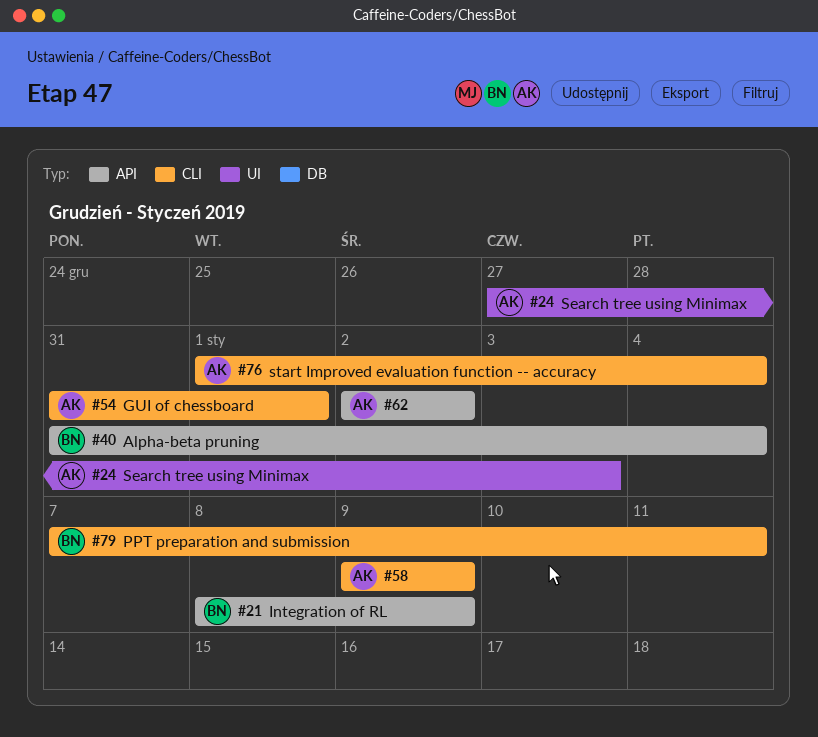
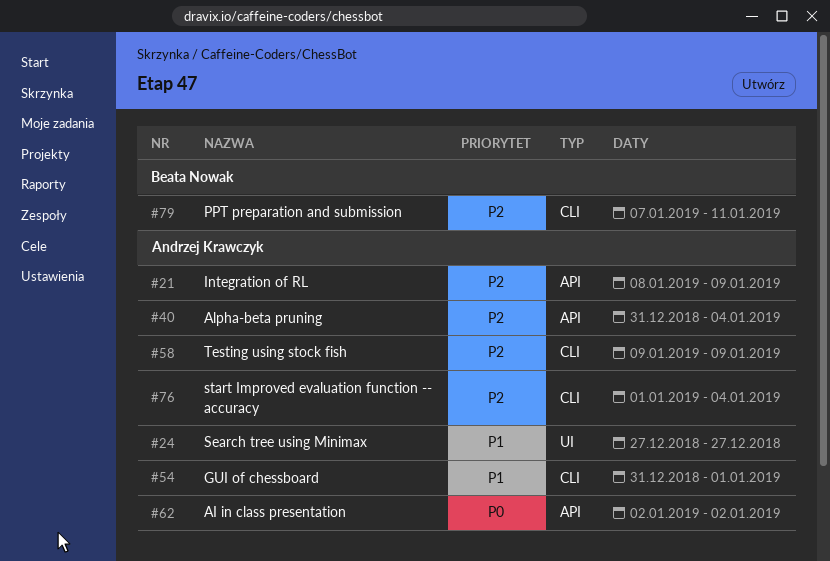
#21, owner: Beata Nowak -> Andrzej Krawczyk
#24, due: Jan 3 -> Dec 27
#40, owner: Beata Nowak -> Andrzej Krawczyk

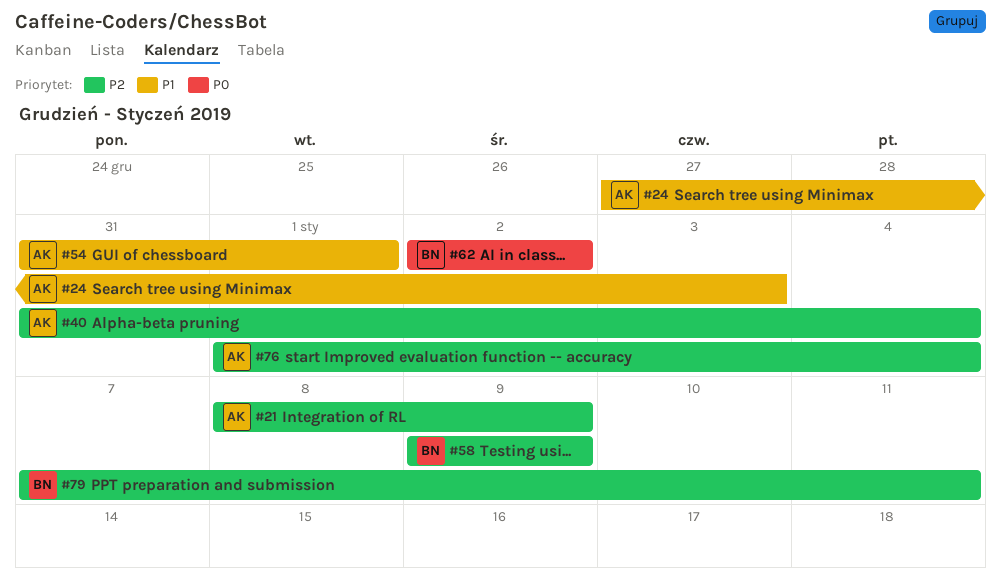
#24, due: Dec 27 -> Jan 3
#58, owner: Andrzej Krawczyk -> Beata Nowak
#62, owner: Andrzej Krawczyk -> Beata Nowak

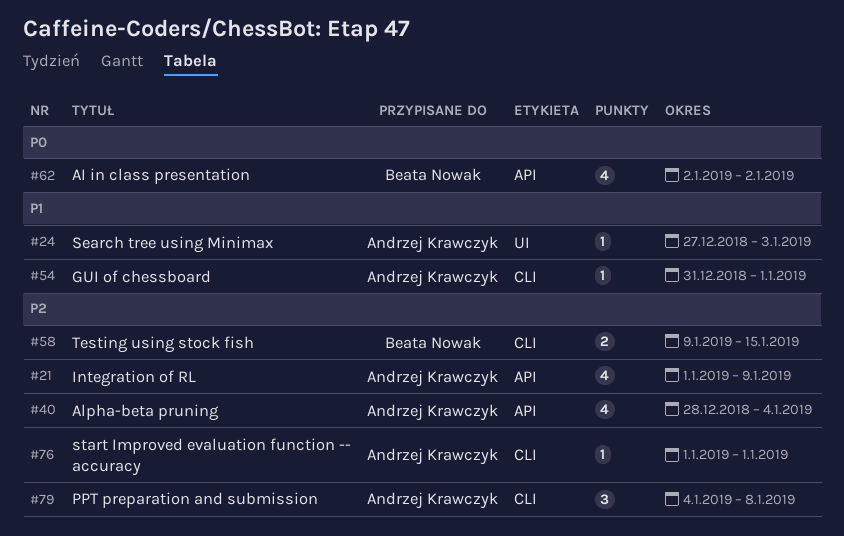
#21, start: Jan 8 -> Jan 1
#40, start: Dec 31 -> Dec 28
#58, due: Jan 9 -> Jan 15
#76, due: Jan 4 -> Jan 1
#79, owner: Beata Nowak -> Andrzej Krawczyk
#79, start: Jan 7 -> Jan 4
#79, due: Jan 11 -> Jan 8

